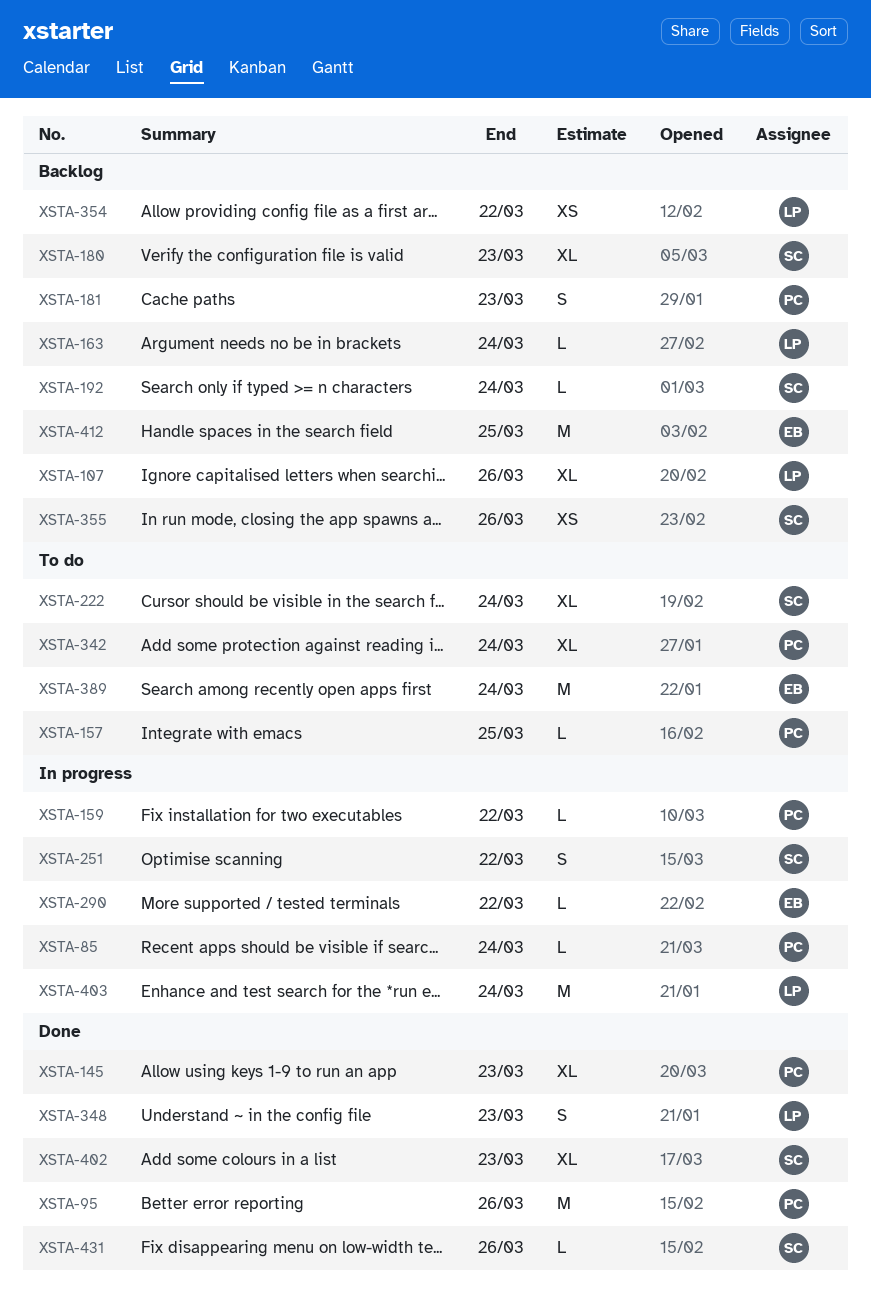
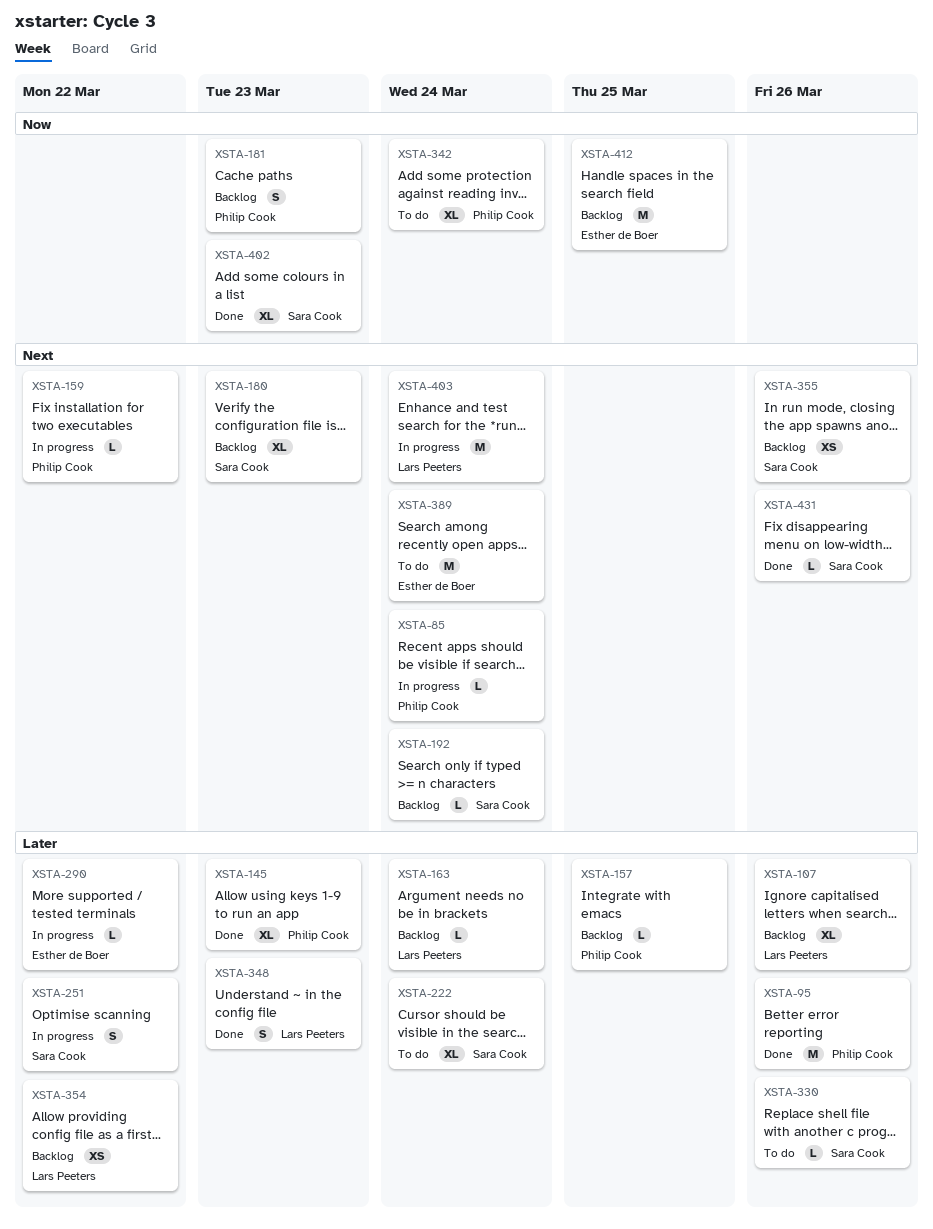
XSTA-157, status: To do -> Backlog
XSTA-330: none -> present

